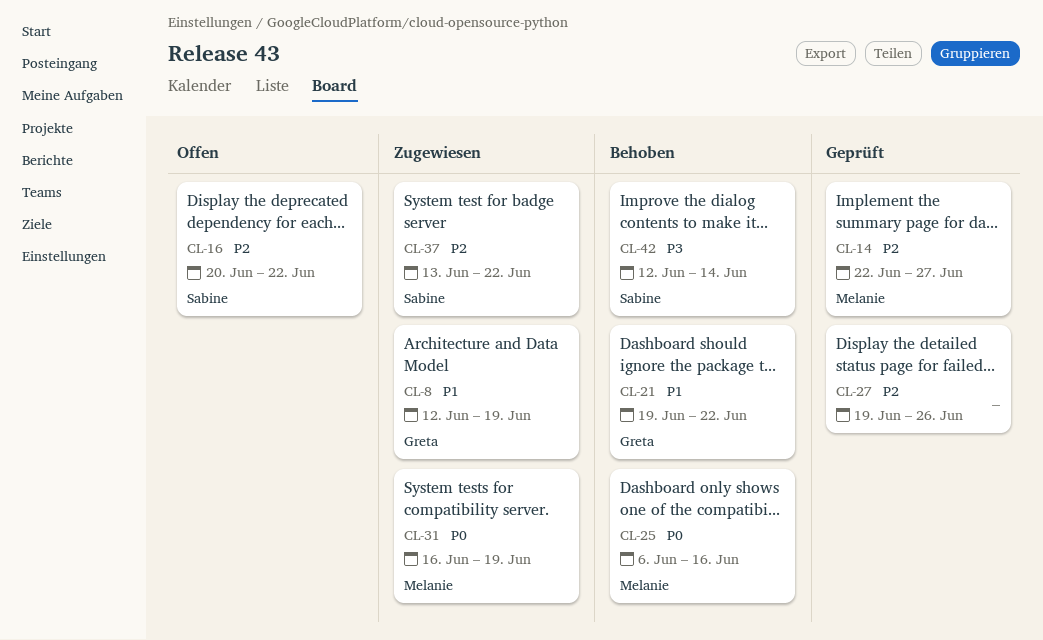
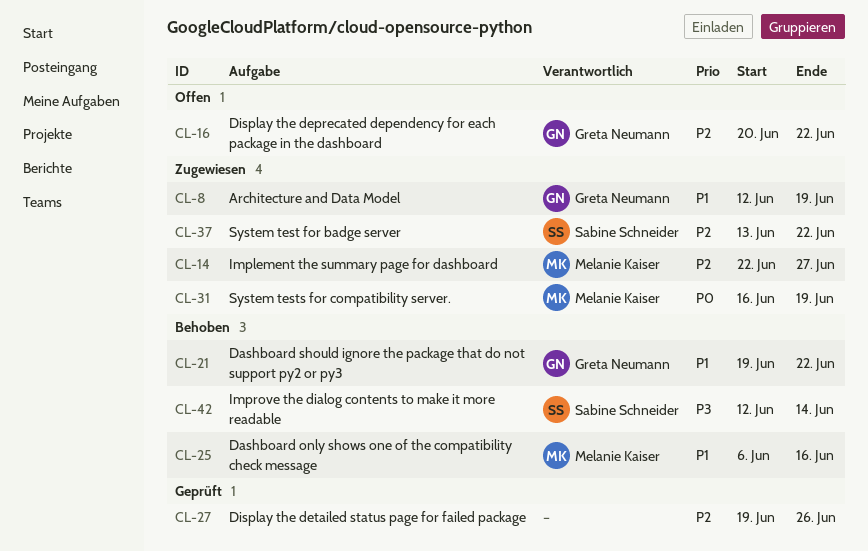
CL-14, status: Geprüft -> Zugewiesen
CL-16, owner: Sabine Schneider -> Greta Neumann
CL-25, priority: P0 -> P1

